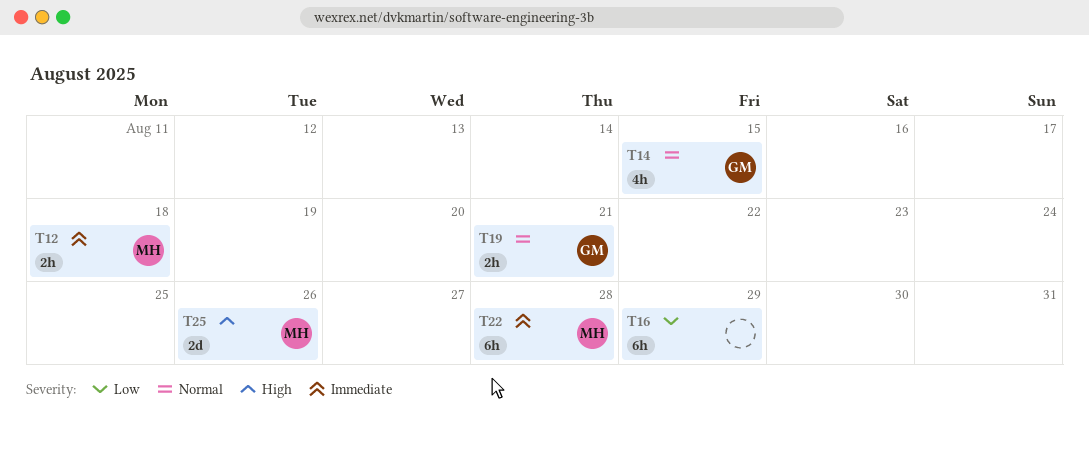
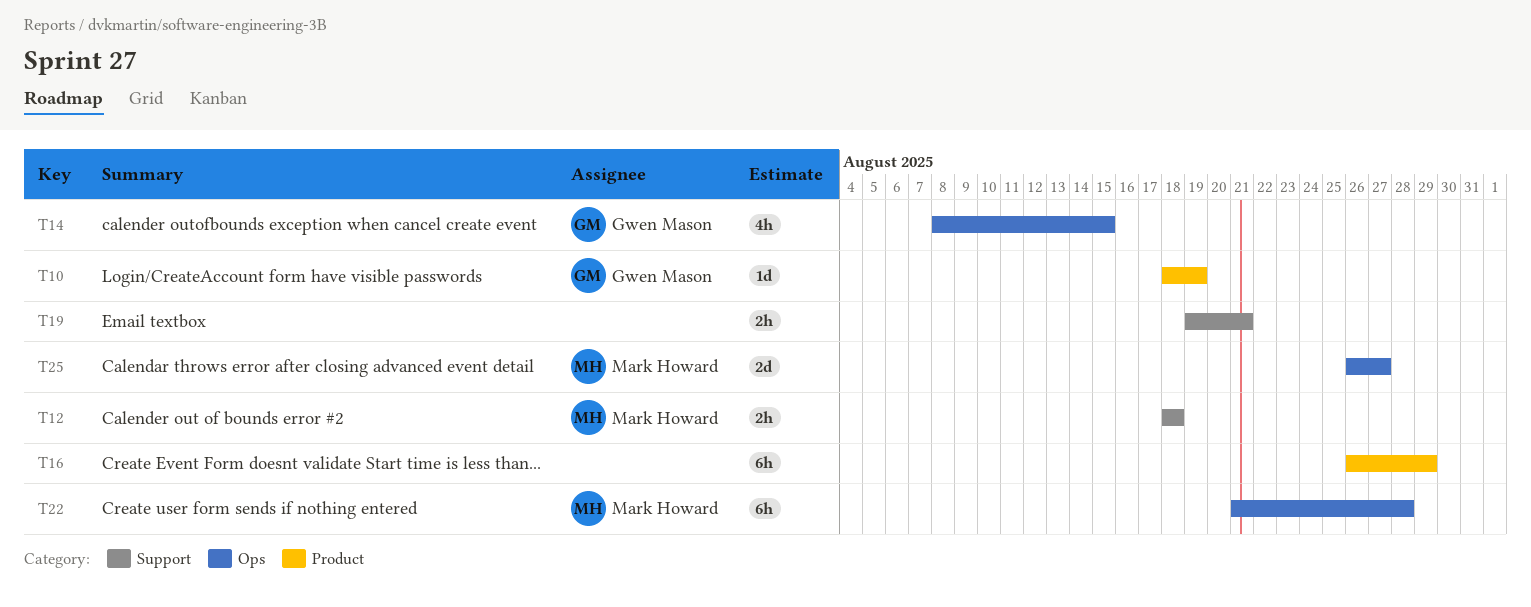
T10: none -> present
T19, owner: Gwen Mason -> none
T25, due: Aug 26 -> Aug 27

